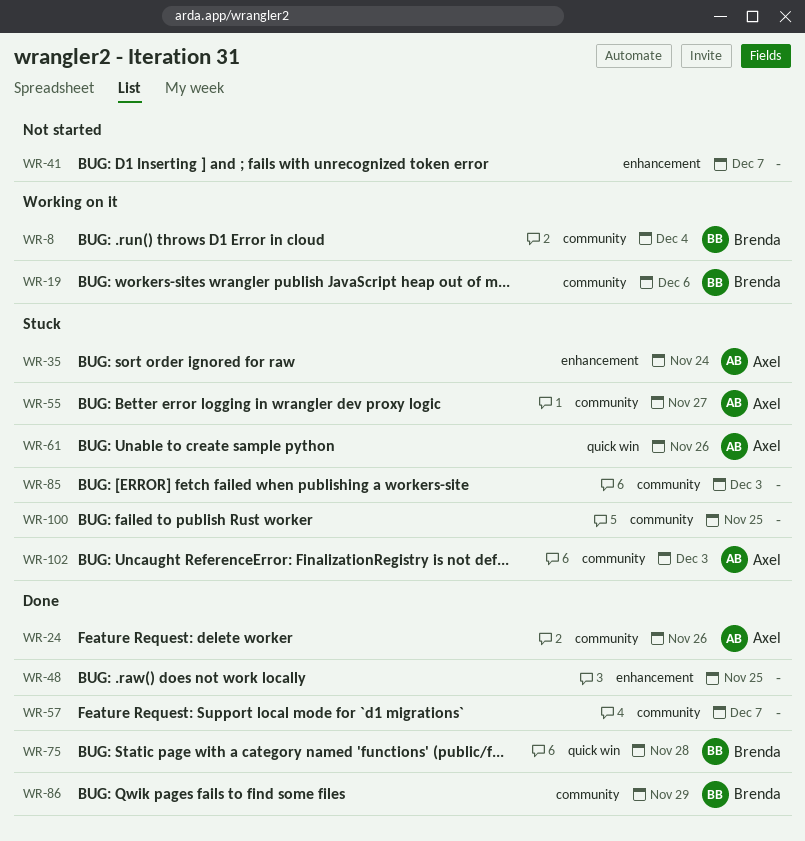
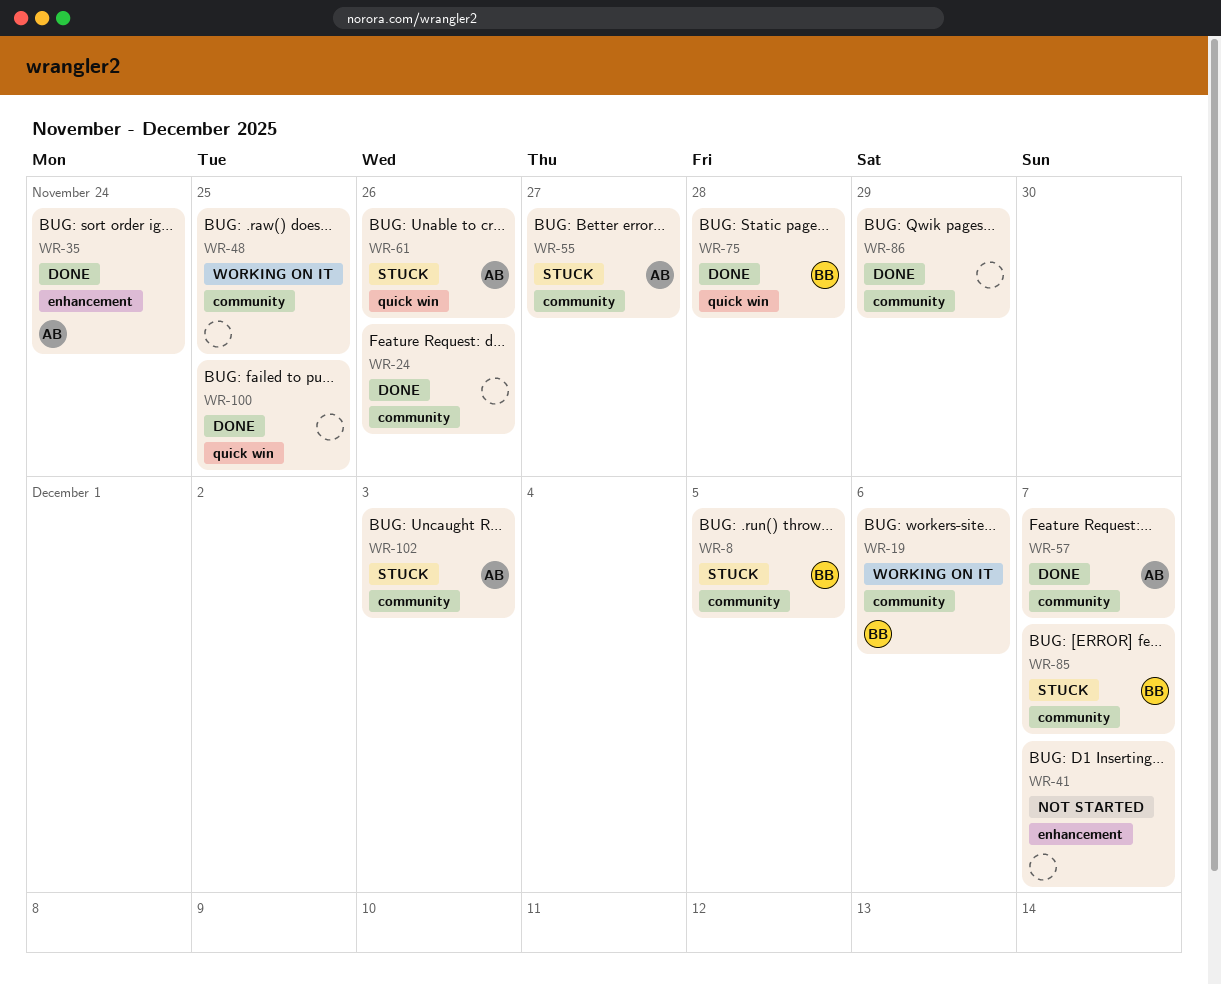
WR-8, status: Working on it -> Stuck
WR-8, due: Dec 4 -> Dec 5
WR-24, owner: Axel -> none
WR-35, status: Stuck -> Done
WR-48, status: Done -> Working on it
WR-48, label: enhancement -> community
WR-57, owner: none -> Axel
WR-85, owner: none -> Brenda
WR-85, due: Dec 3 -> Dec 7
WR-86, owner: Brenda -> none
WR-100, status: Stuck -> Done
WR-100, label: community -> quick win

